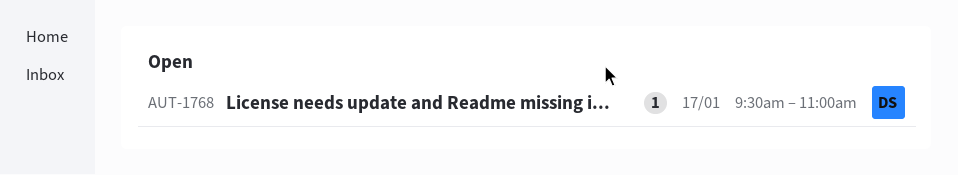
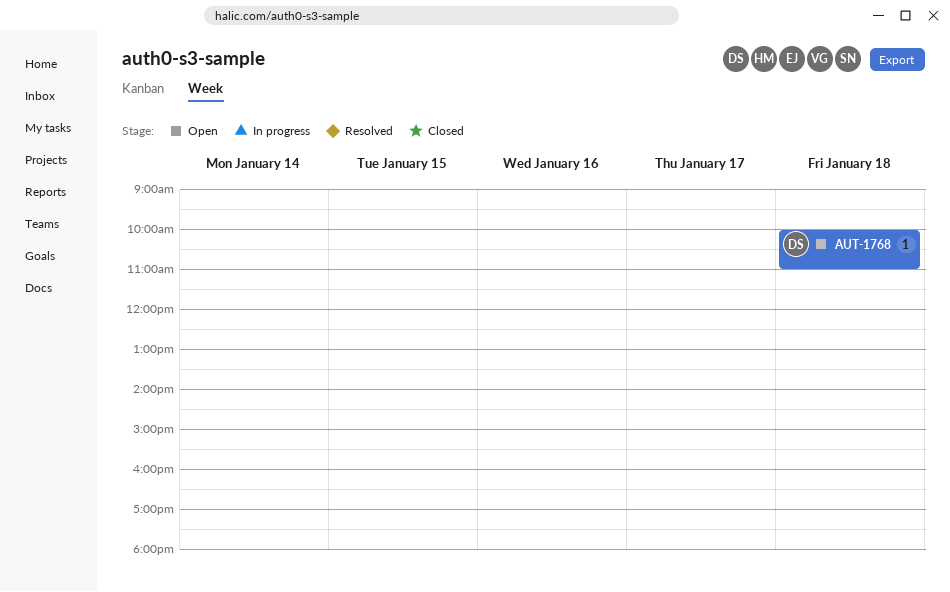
AUT-1768, day: Jan 17 -> Jan 18
AUT-1768, begins: 09:30 -> 10:00

